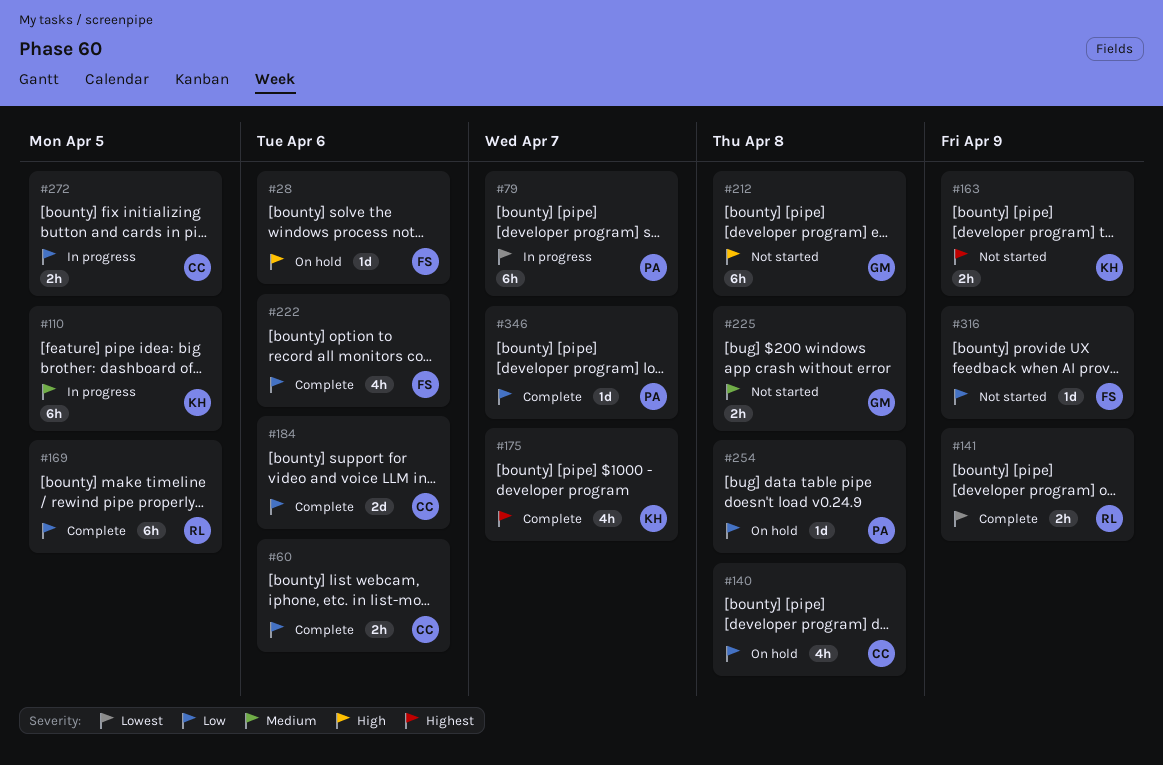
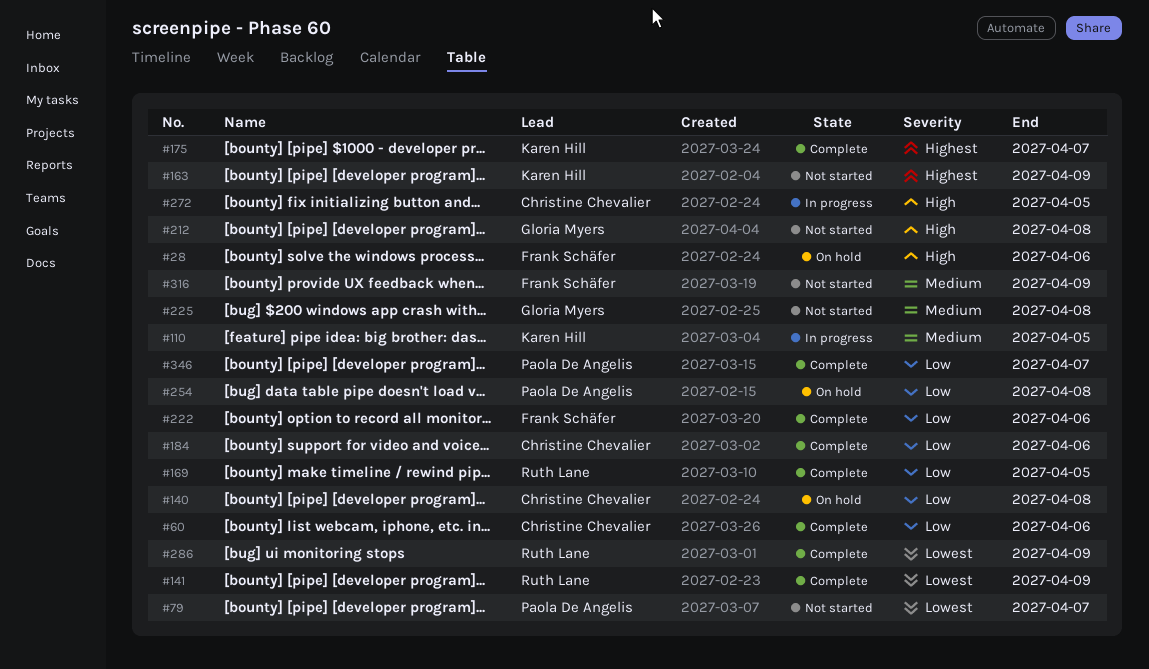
#79, status: In progress -> Not started
#272, priority: Low -> High
#286: none -> present
#316, priority: Low -> Medium

